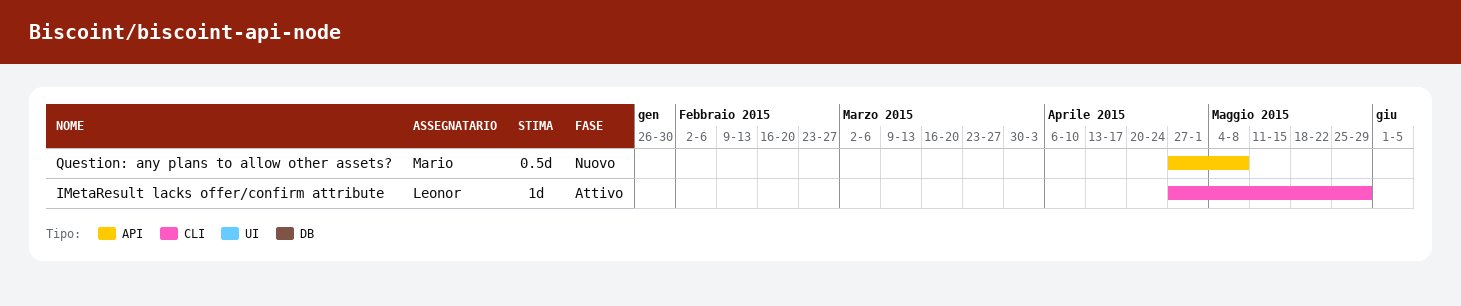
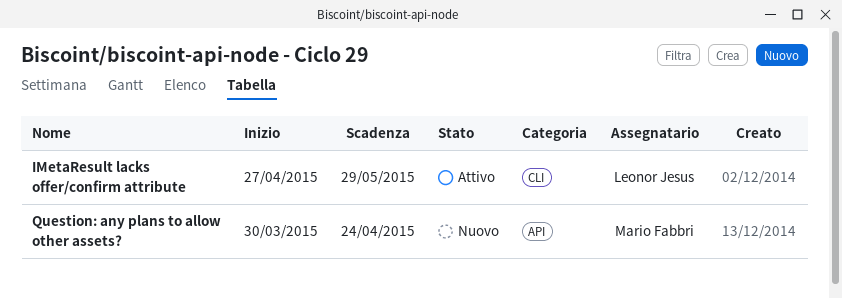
Question: any plans to allow other assets?, start: Apr 27 -> Mar 30
Question: any plans to allow other assets?, due: May 8 -> Apr 24

